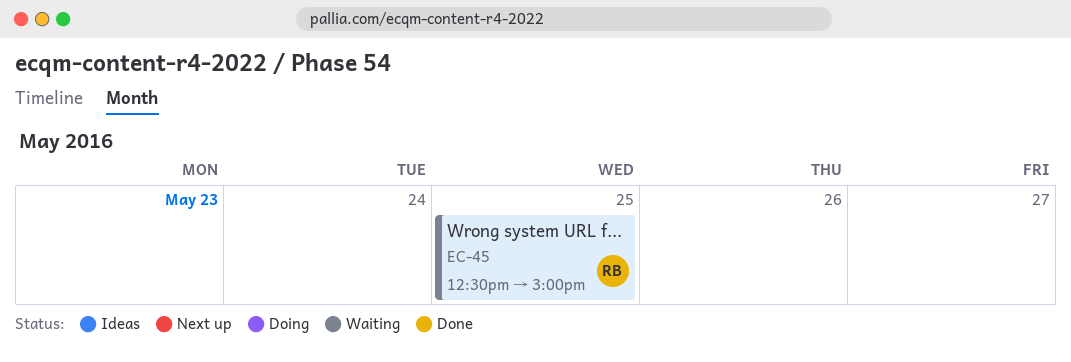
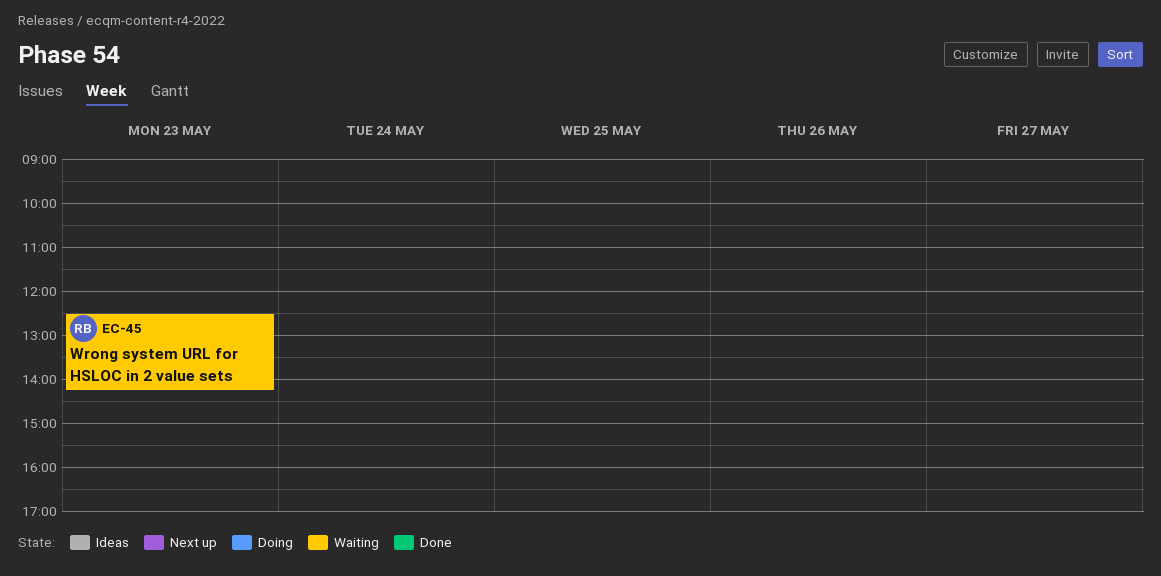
EC-45, day: May 25 -> May 23
EC-45, ends: 15:00 -> 14:15

